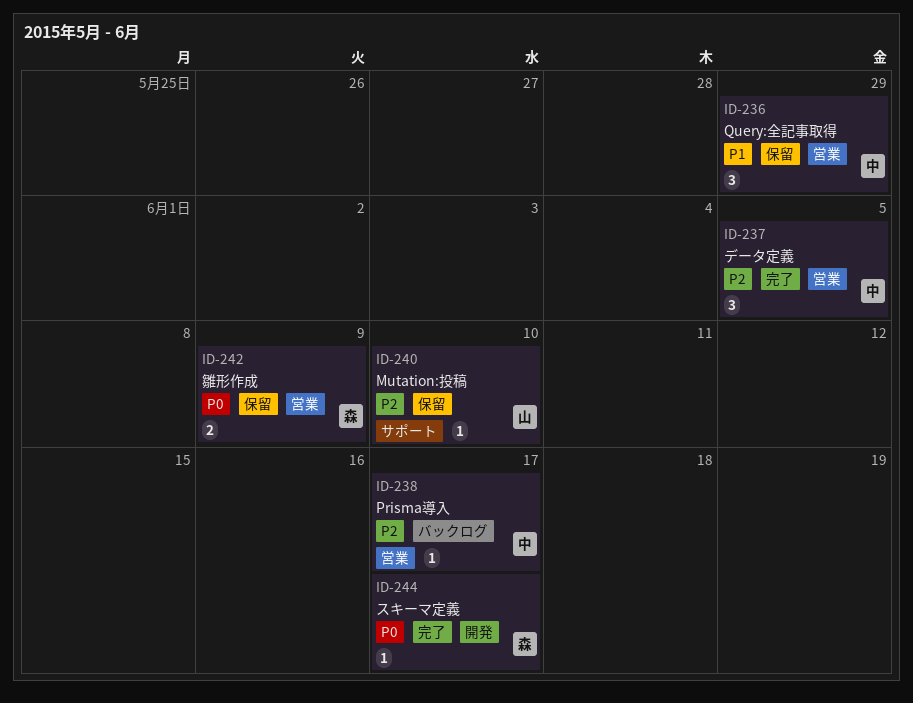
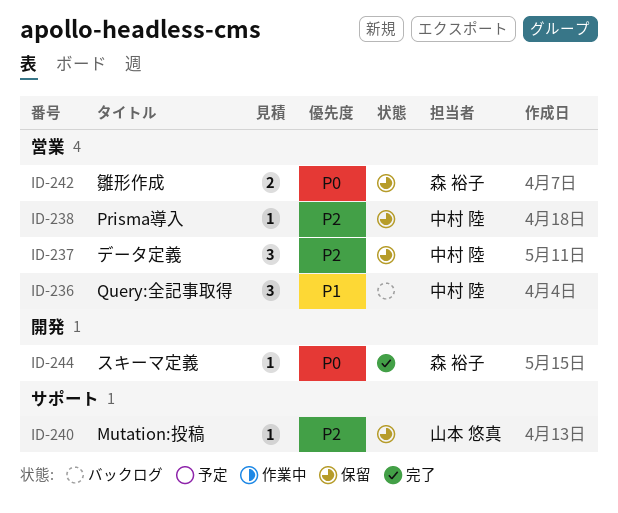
ID-236, status: 保留 -> バックログ
ID-237, status: 完了 -> 保留
ID-238, status: バックログ -> 保留

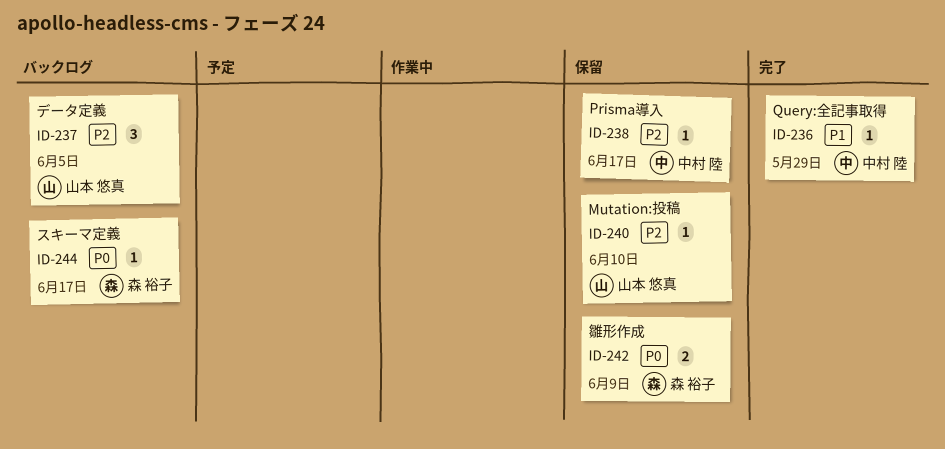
ID-236, status: バックログ -> 完了
ID-236, estimate: 3 -> 1
ID-237, status: 保留 -> バックログ
ID-237, owner: 中村 陸 -> 山本 悠真
ID-244, status: 完了 -> バックログ

